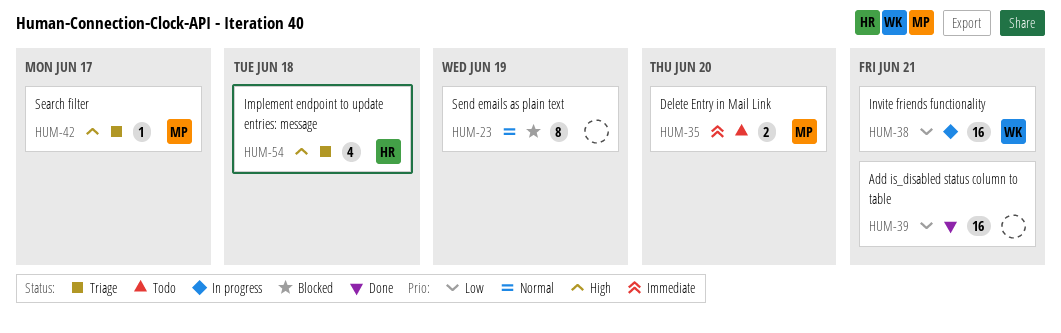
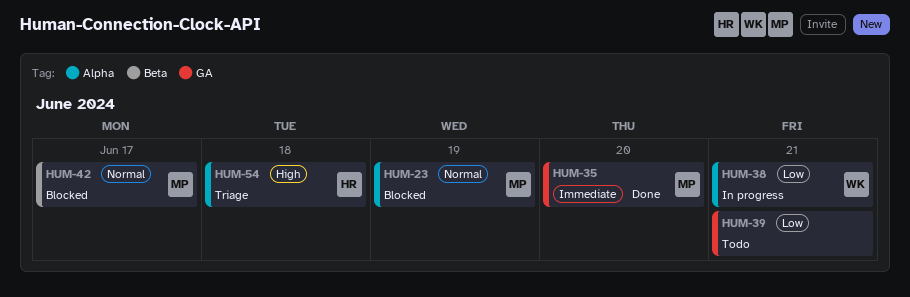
HUM-23, owner: none -> MP
HUM-35, status: Todo -> Done
HUM-39, status: Done -> Todo
HUM-42, status: Triage -> Blocked
HUM-42, priority: High -> Normal

